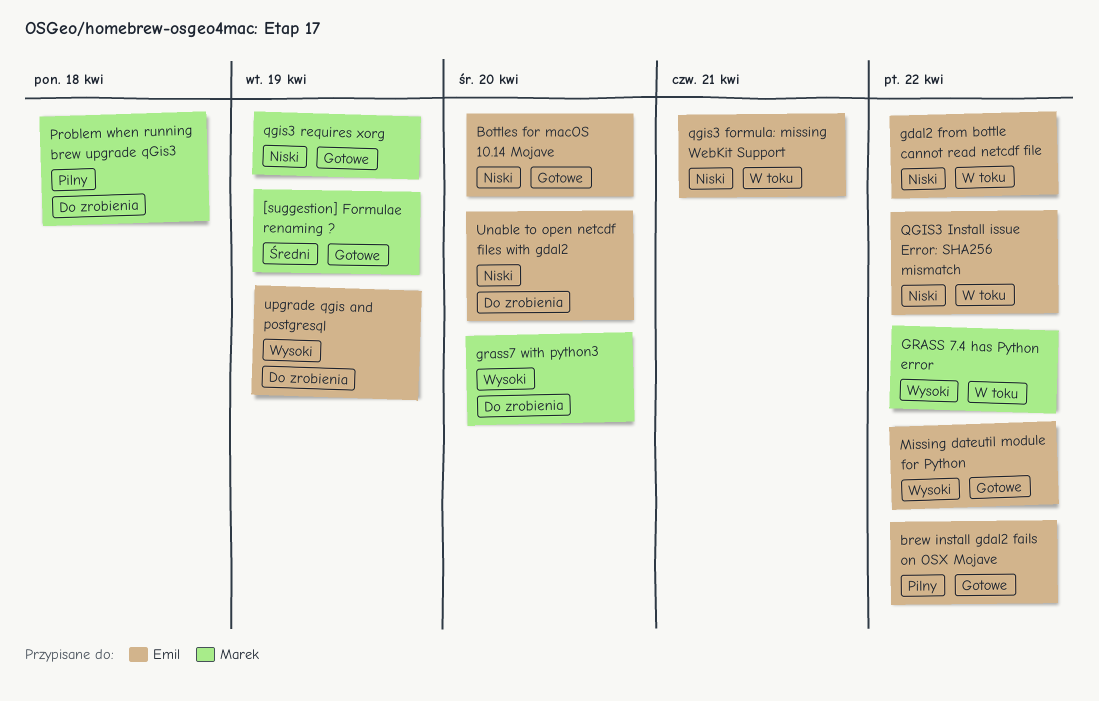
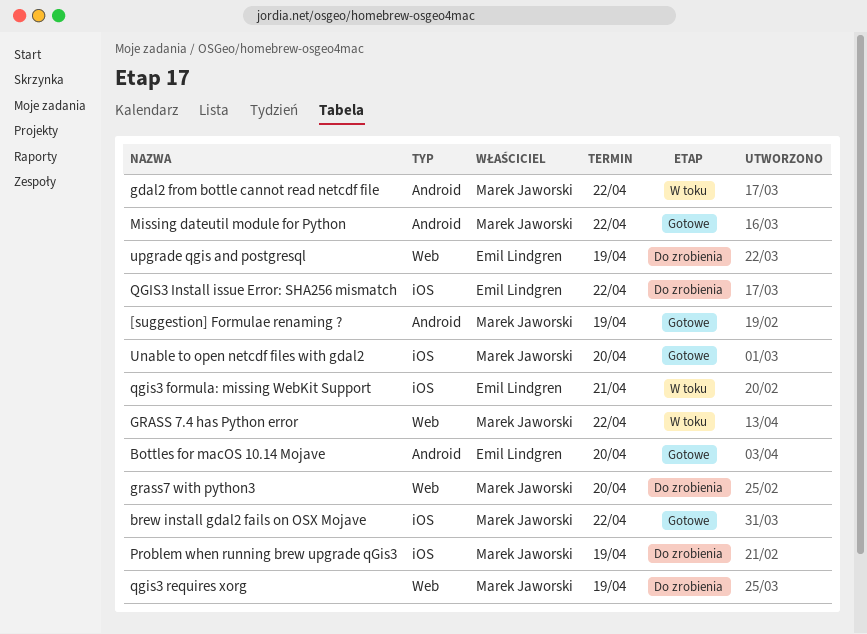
brew install gdal2 fails on OSX Mojave, owner: Emil Lindgren -> Marek Jaworski
gdal2 from bottle cannot read netcdf file, owner: Emil Lindgren -> Marek Jaworski
Missing dateutil module for Python, owner: Emil Lindgren -> Marek Jaworski
Problem when running brew upgrade qGis3, due: Apr 18 -> Apr 19
QGIS3 Install issue Error: SHA256 mismatch, status: W toku -> Do zrobienia
qgis3 requires xorg, status: Gotowe -> Do zrobienia
Unable to open netcdf files with gdal2, status: Do zrobienia -> Gotowe
Unable to open netcdf files with gdal2, owner: Emil Lindgren -> Marek Jaworski

